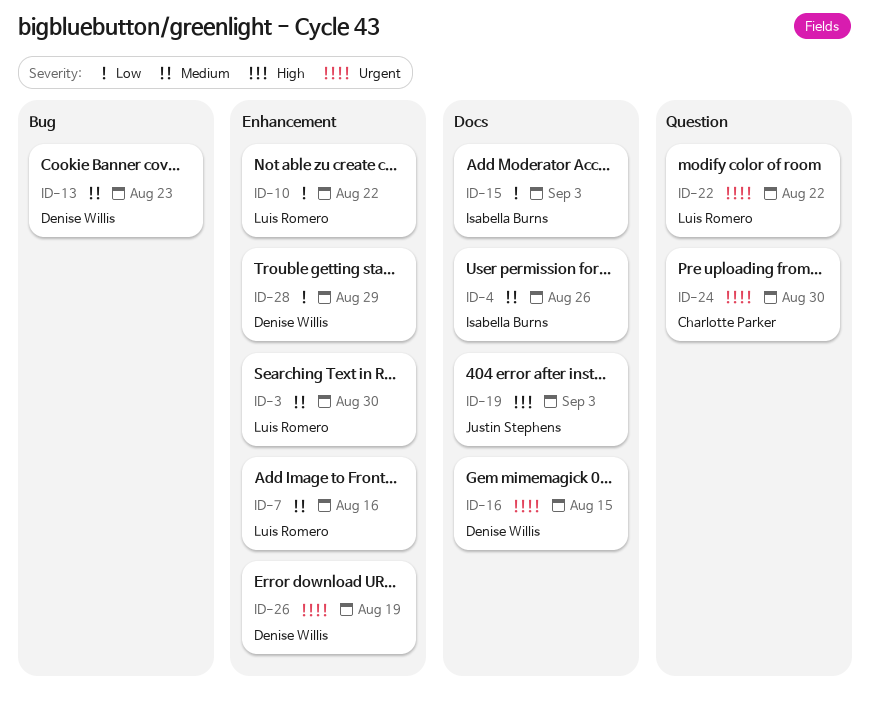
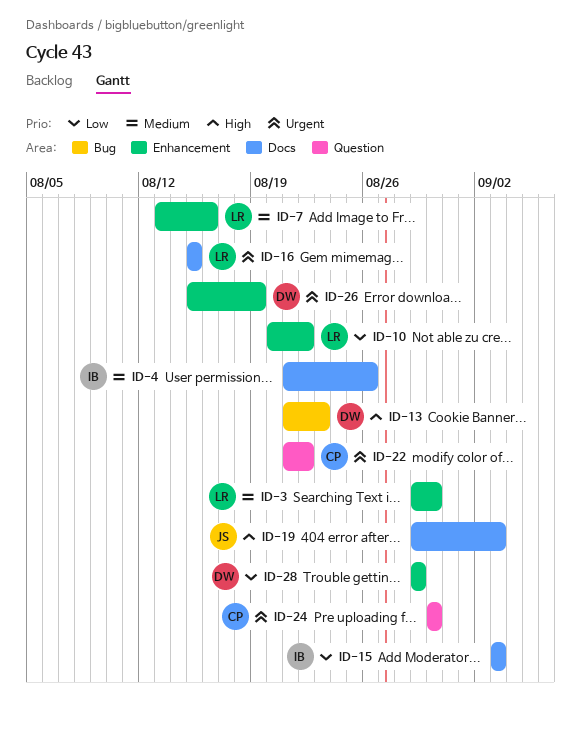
ID-13, priority: Medium -> High
ID-16, owner: Denise Willis -> Luis Romero
ID-22, owner: Luis Romero -> Charlotte Parker

